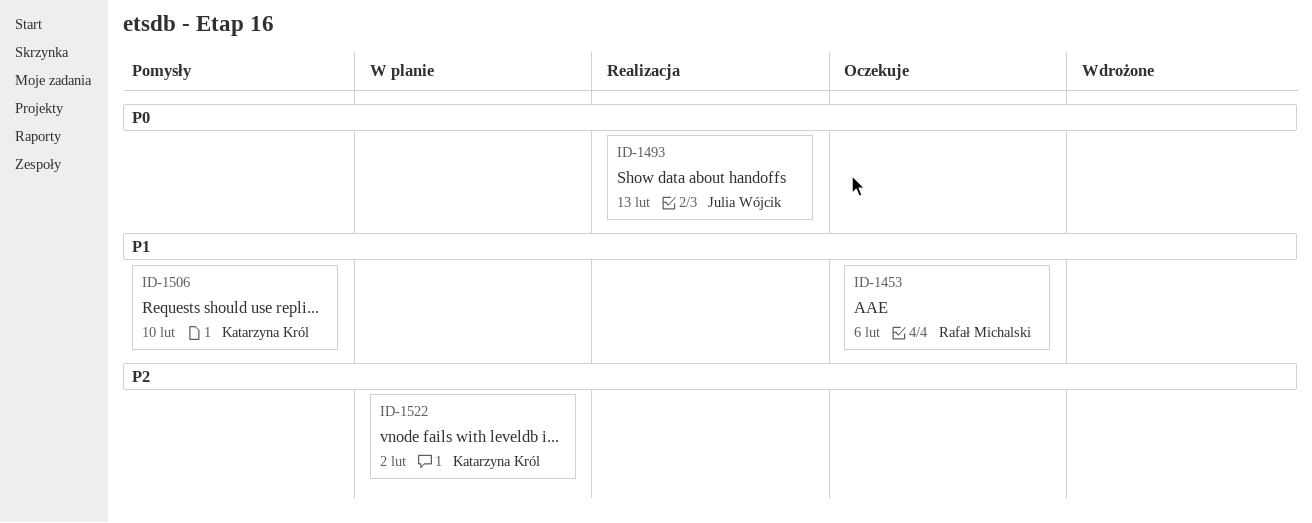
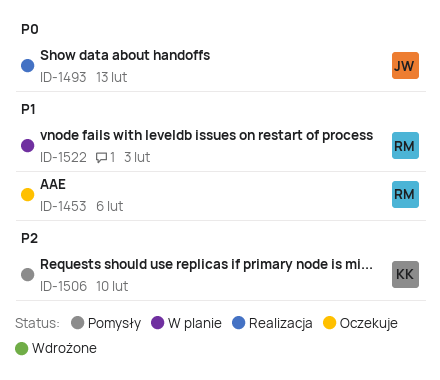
ID-1506, priority: P1 -> P2
ID-1522, owner: Katarzyna Król -> Rafał Michalski
ID-1522, priority: P2 -> P1
ID-1522, due: Feb 2 -> Feb 3

